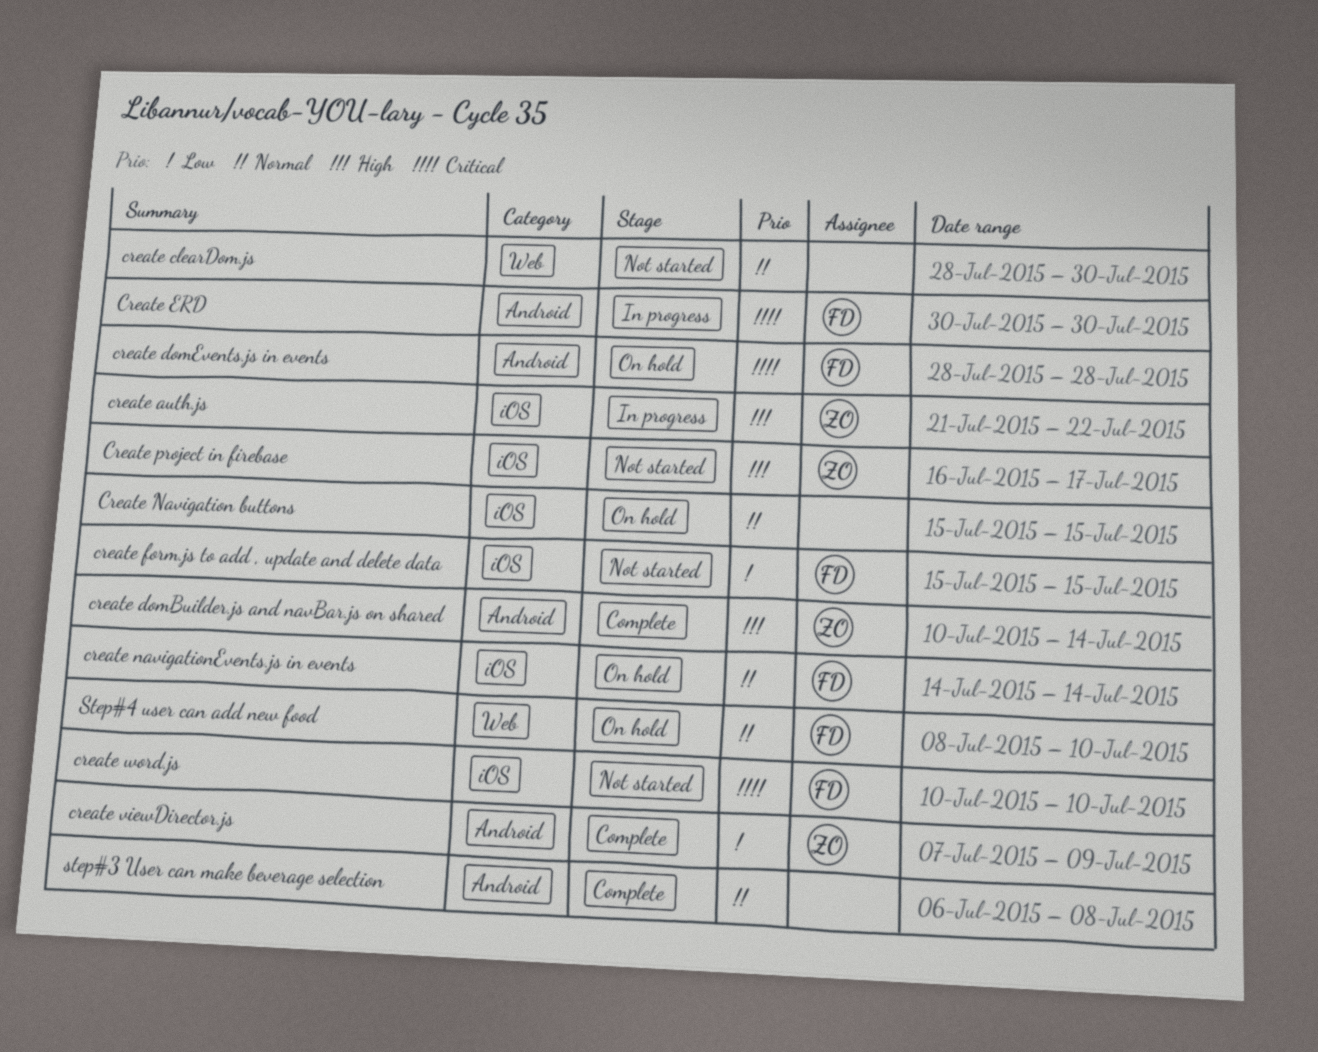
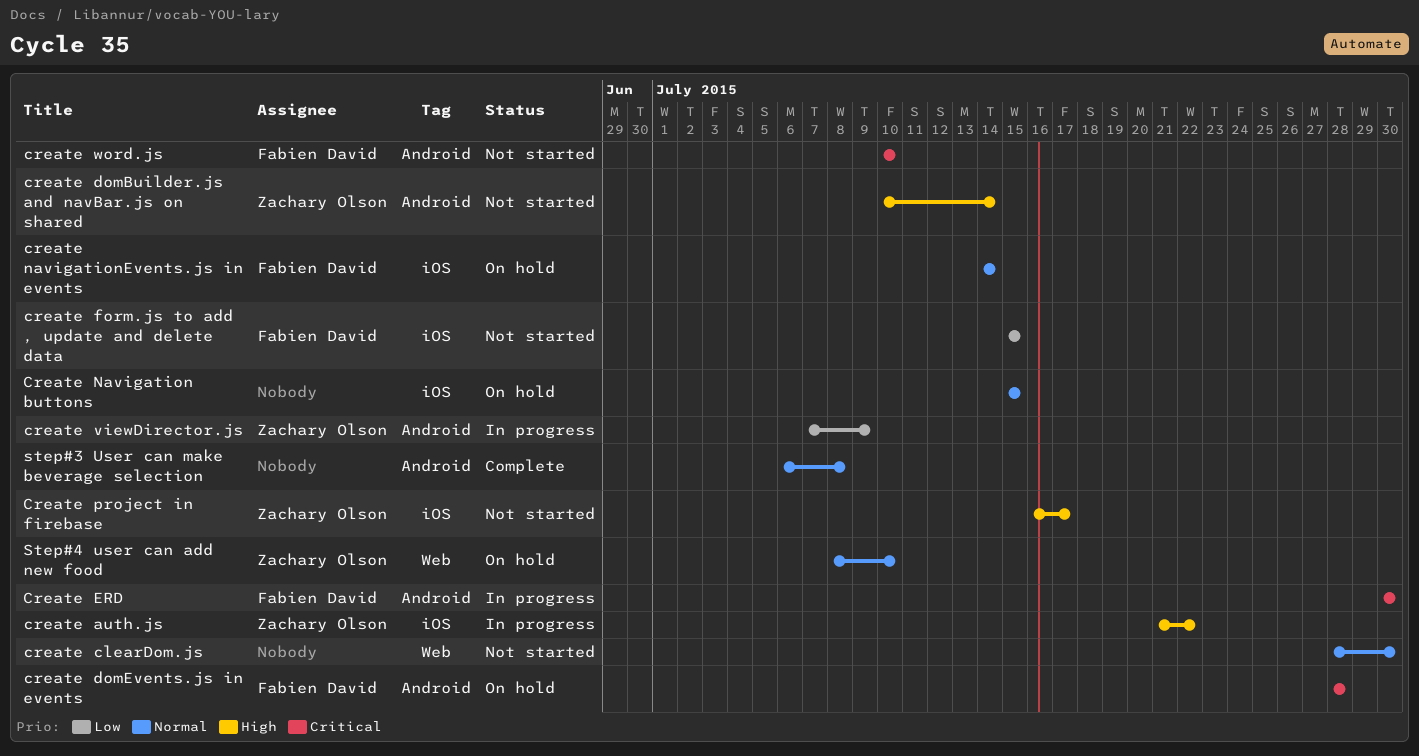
create domBuilder.js and navBar.js on shared, status: Complete -> Not started
create viewDirector.js, status: Complete -> In progress
create word.js, label: iOS -> Android
Step#4 user can add new food, owner: Fabien David -> Zachary Olson

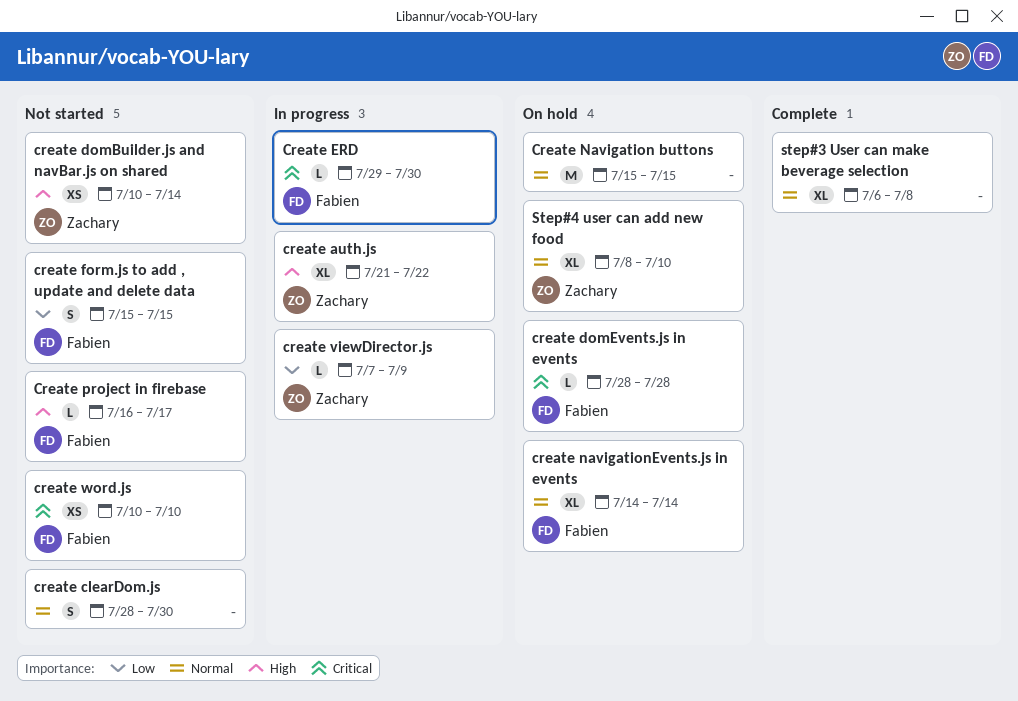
Create ERD, start: Jul 30 -> Jul 29
Create project in firebase, owner: Zachary Olson -> Fabien David

